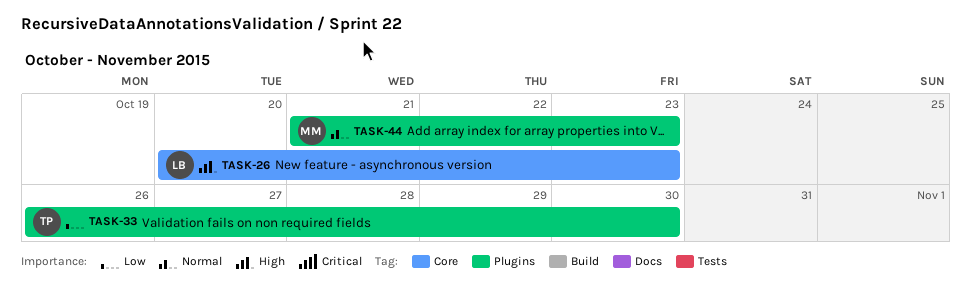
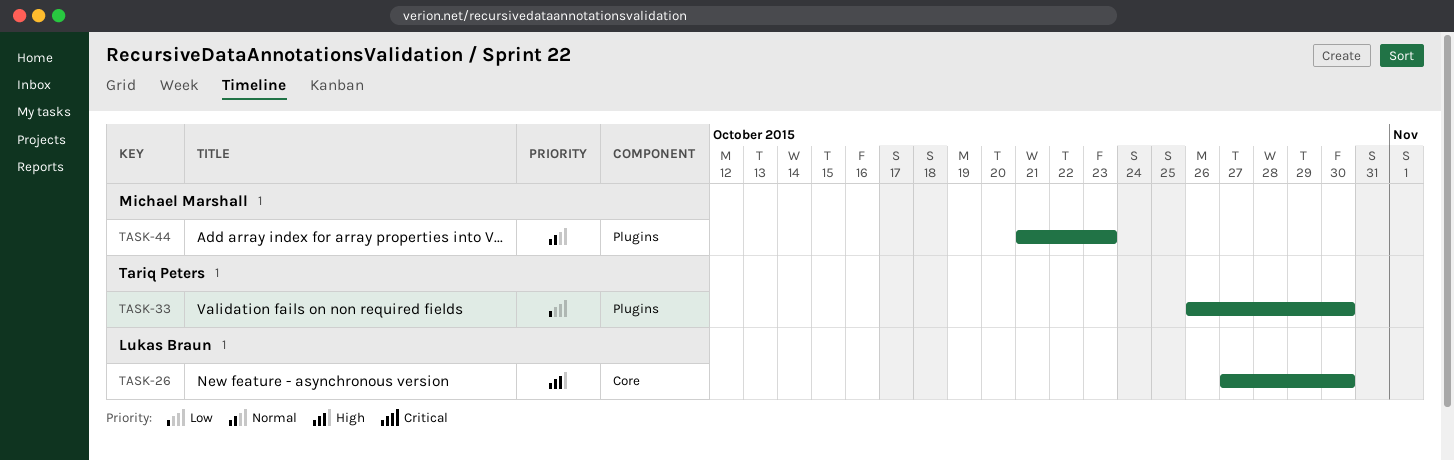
TASK-26, start: Oct 20 -> Oct 27
TASK-26, due: Oct 23 -> Oct 30

